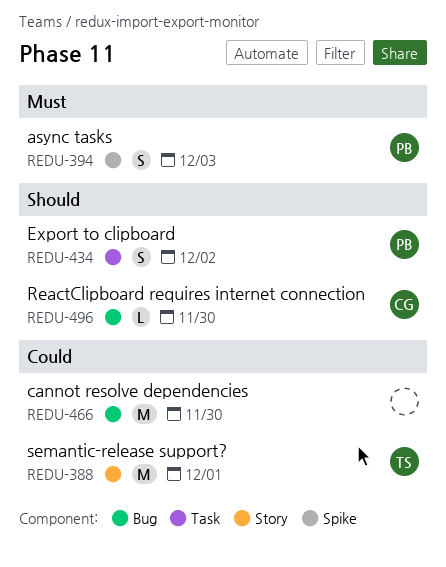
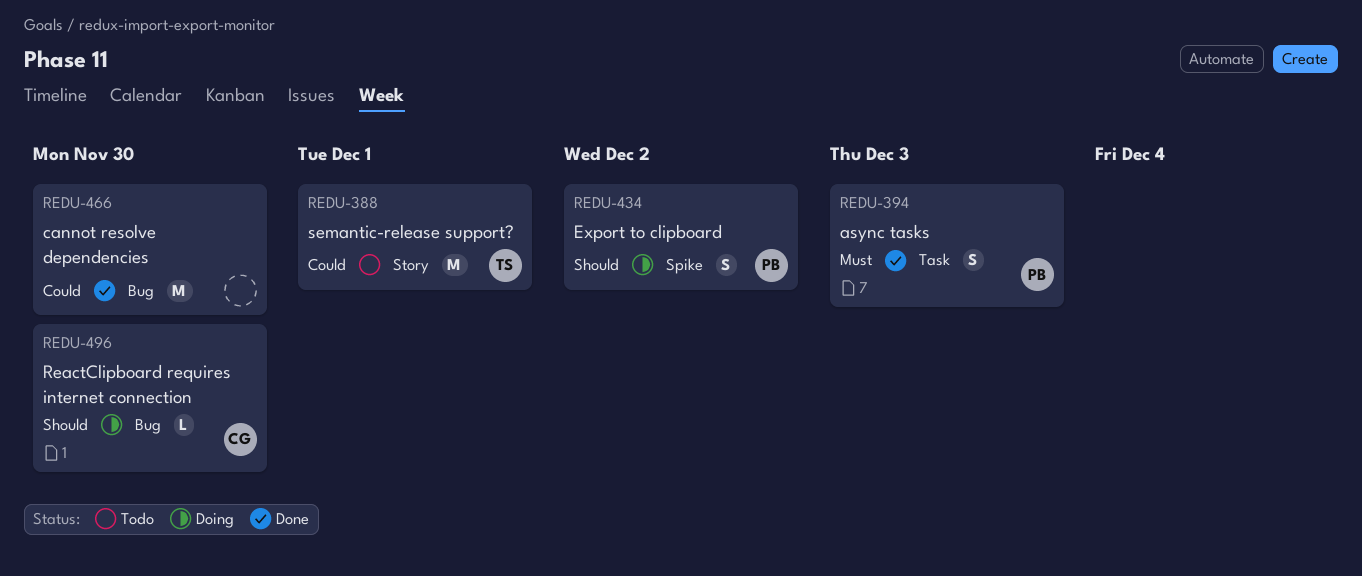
REDU-394, label: Spike -> Task
REDU-434, label: Task -> Spike

